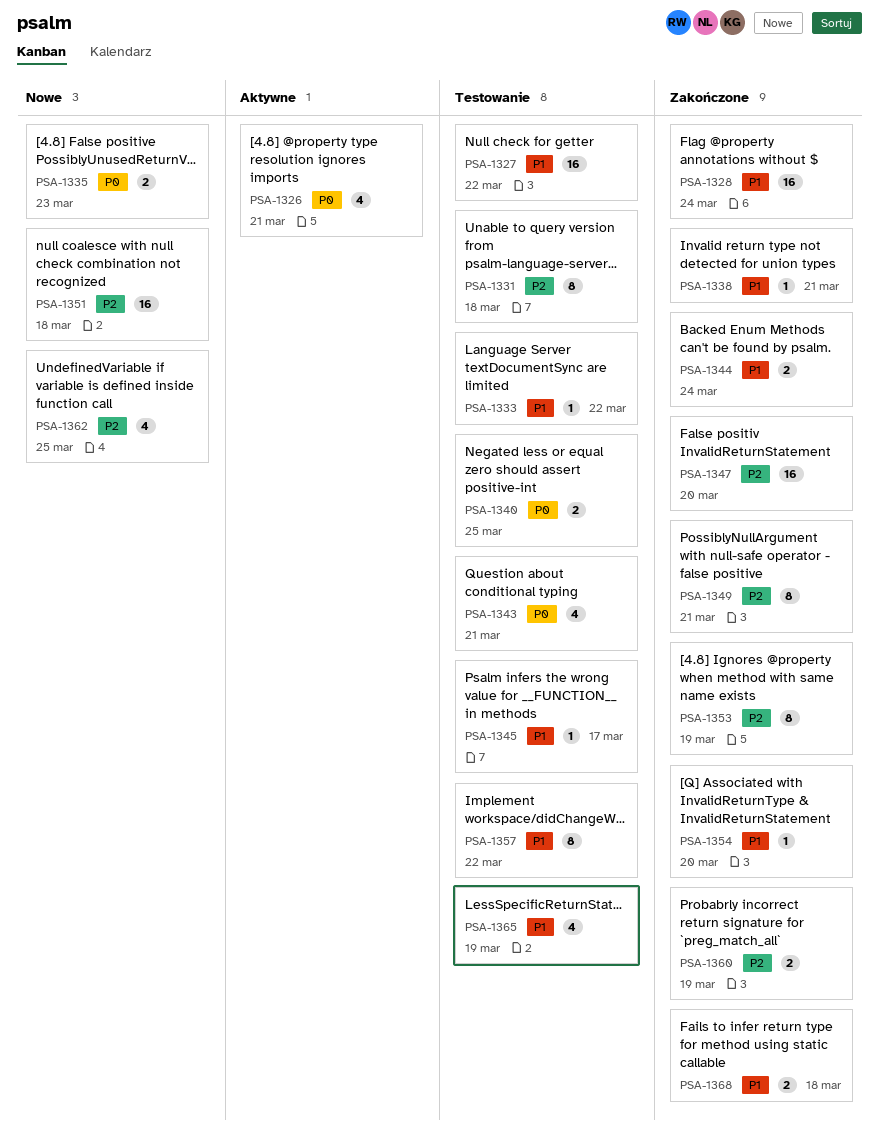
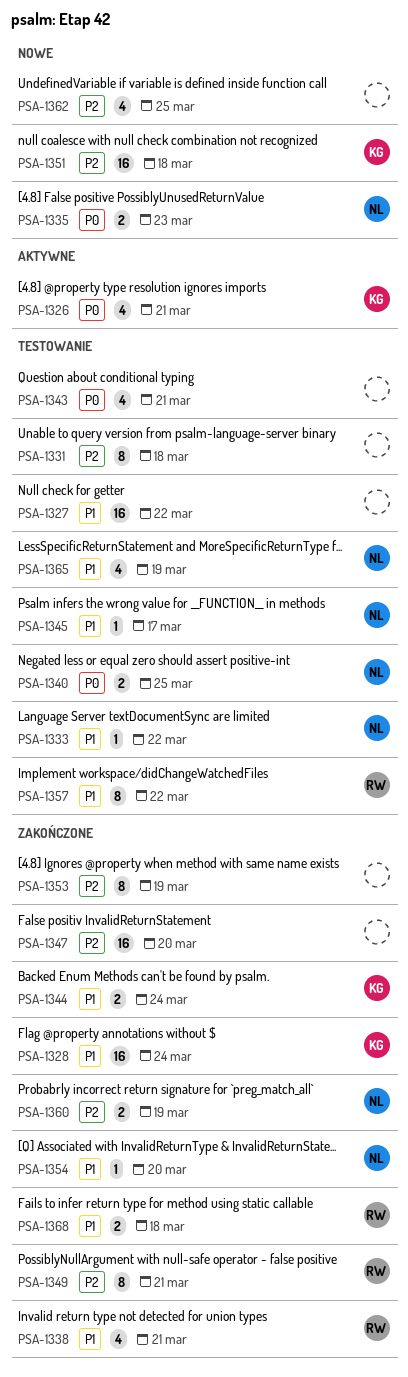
PSA-1338, estimate: 1 -> 4

